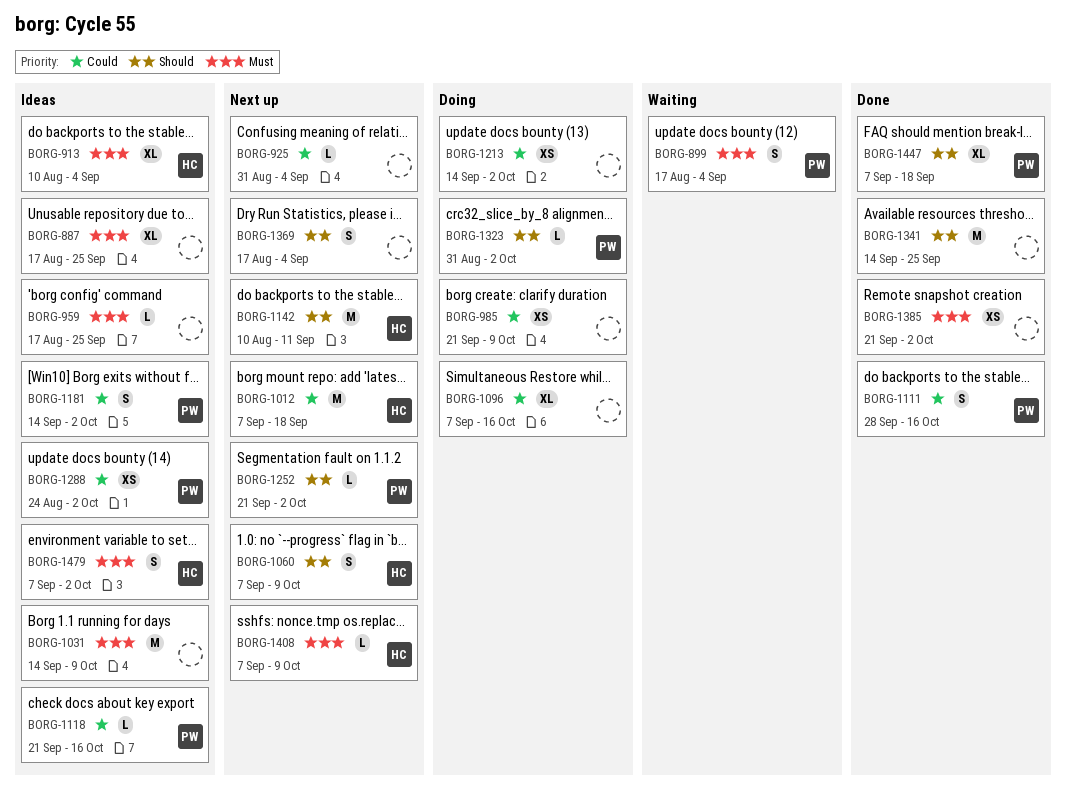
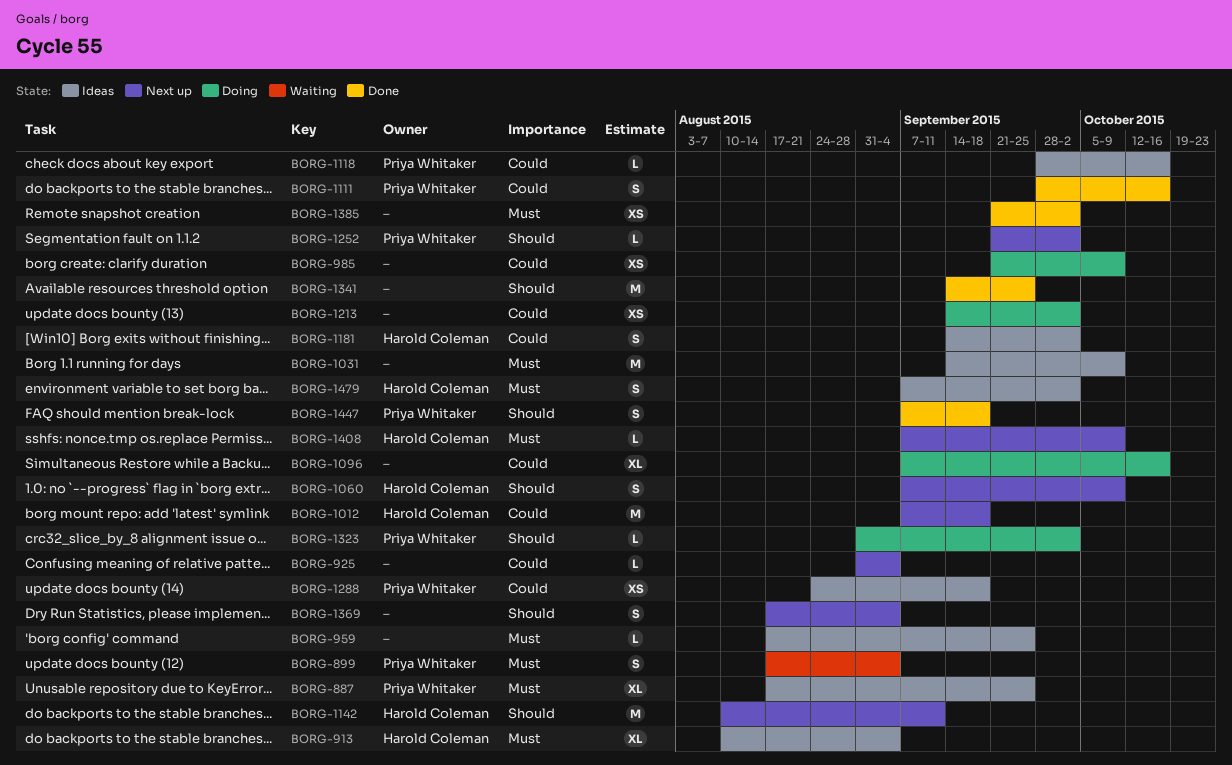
BORG-887, owner: none -> Priya Whitaker
BORG-1118, start: Sep 21 -> Sep 28
BORG-1181, owner: Priya Whitaker -> Harold Coleman
BORG-1288, due: Oct 2 -> Sep 18
BORG-1447, estimate: XL -> S

